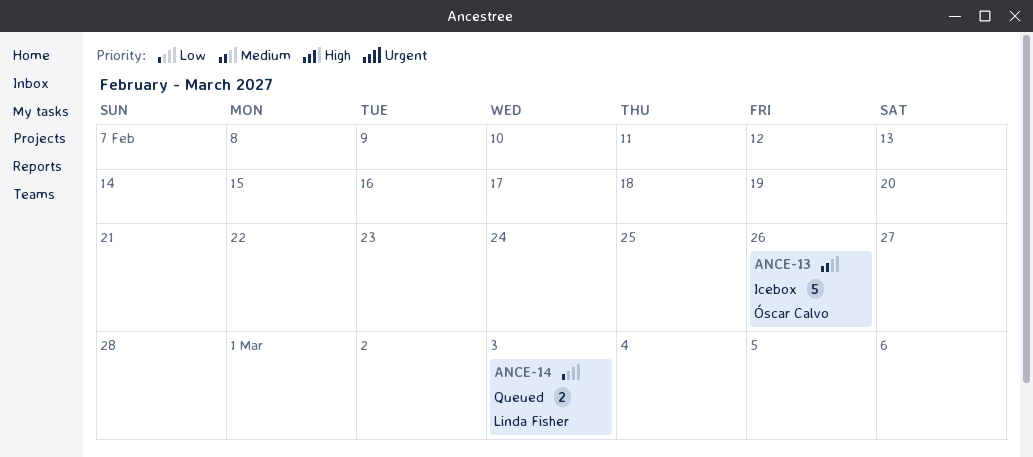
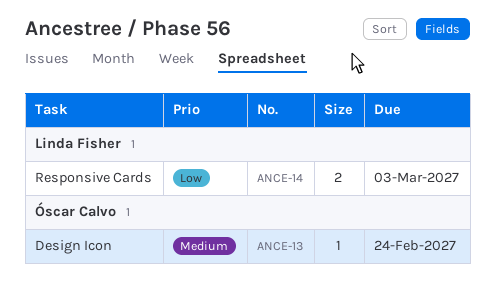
ANCE-13, estimate: 5 -> 1
ANCE-13, due: Feb 26 -> Feb 24

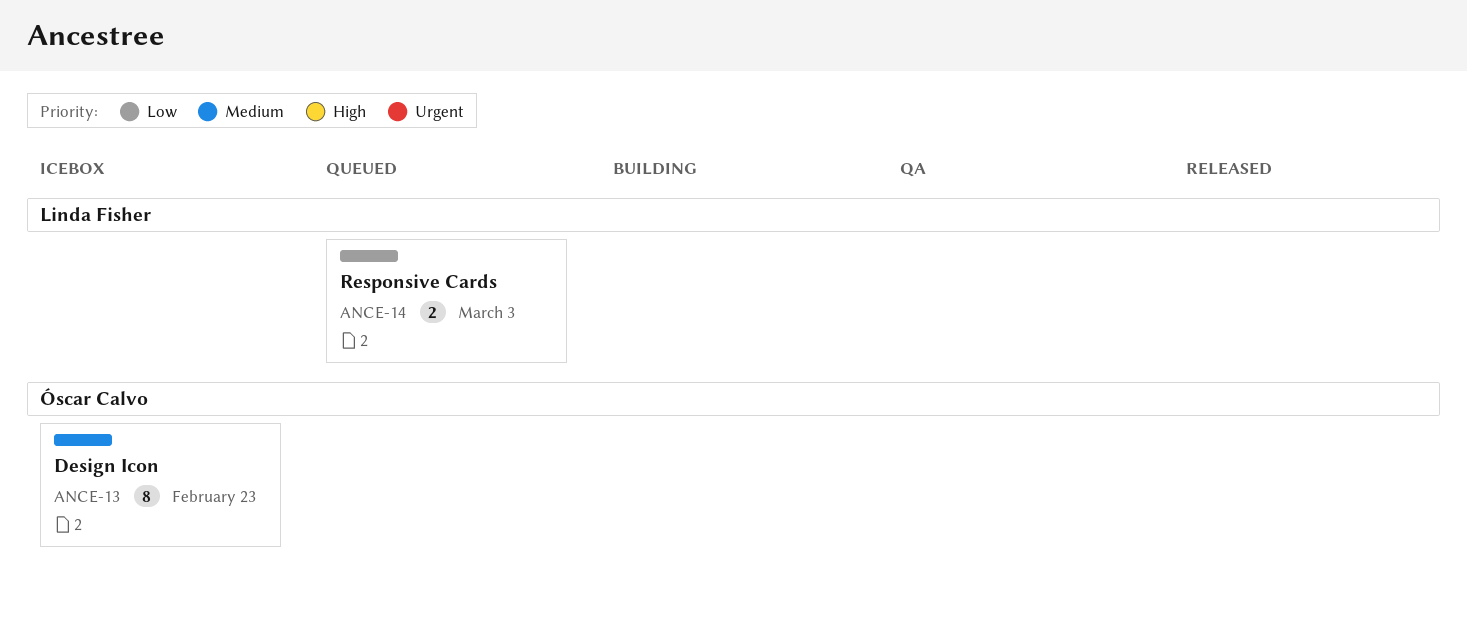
ANCE-13, estimate: 1 -> 8
ANCE-13, due: Feb 24 -> Feb 23

